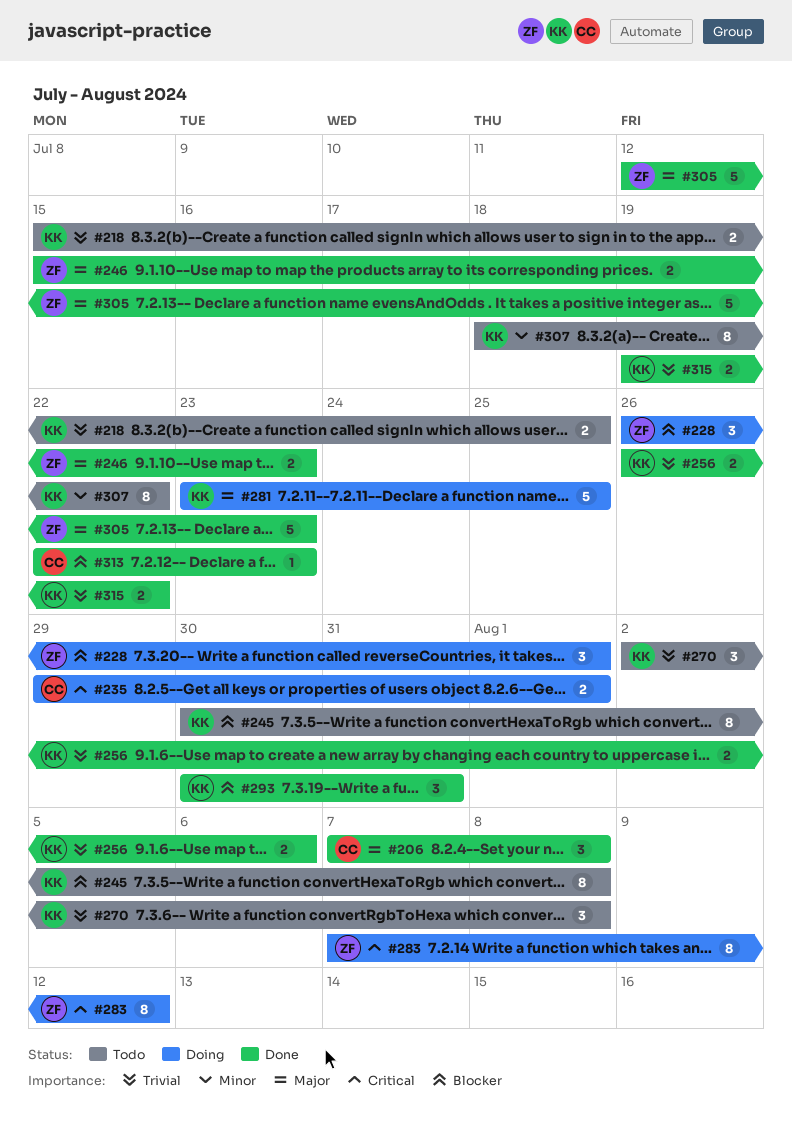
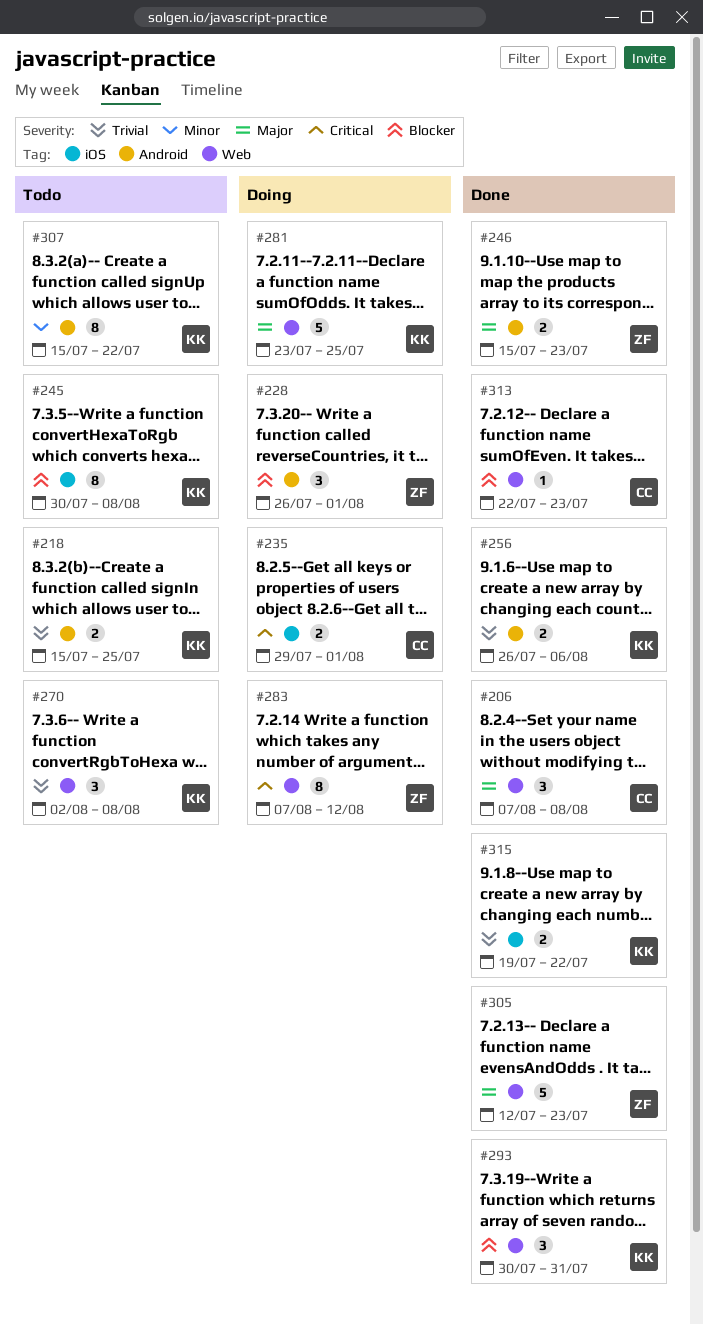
#307, start: Jul 18 -> Jul 15

